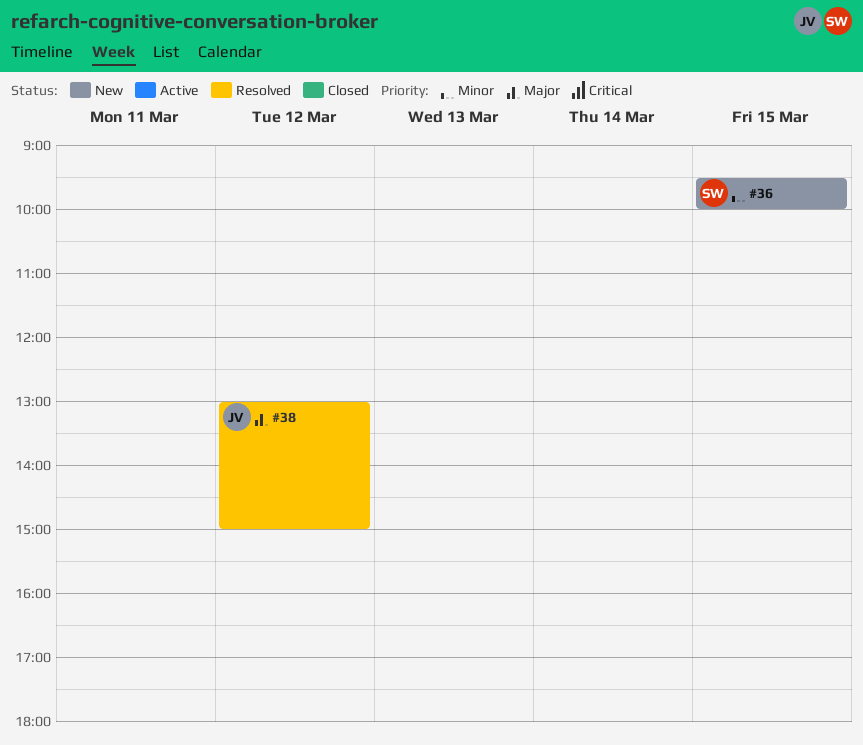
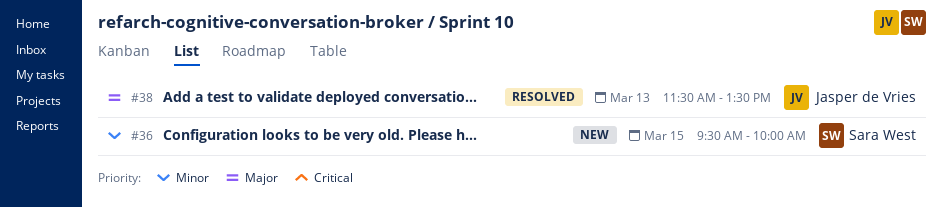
#38, day: Mar 12 -> Mar 13
#38, begins: 13:00 -> 11:30
#38, ends: 15:00 -> 13:30

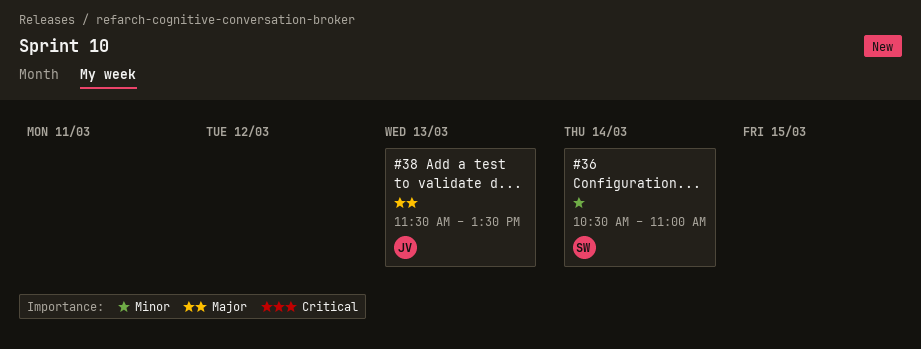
#36, day: Mar 15 -> Mar 14
#36, begins: 09:30 -> 10:30
#36, ends: 10:00 -> 11:00

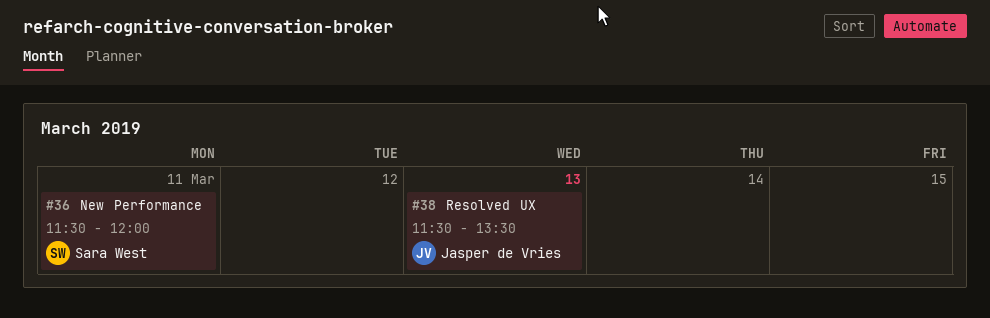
#36, day: Mar 14 -> Mar 11
#36, begins: 10:30 -> 11:30
#36, ends: 11:00 -> 12:00

